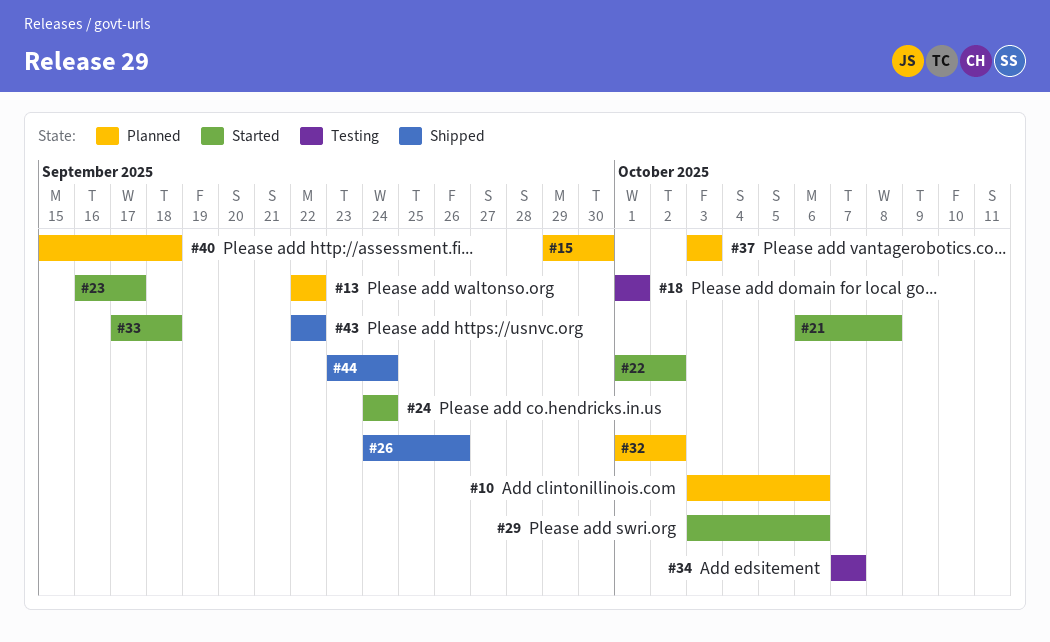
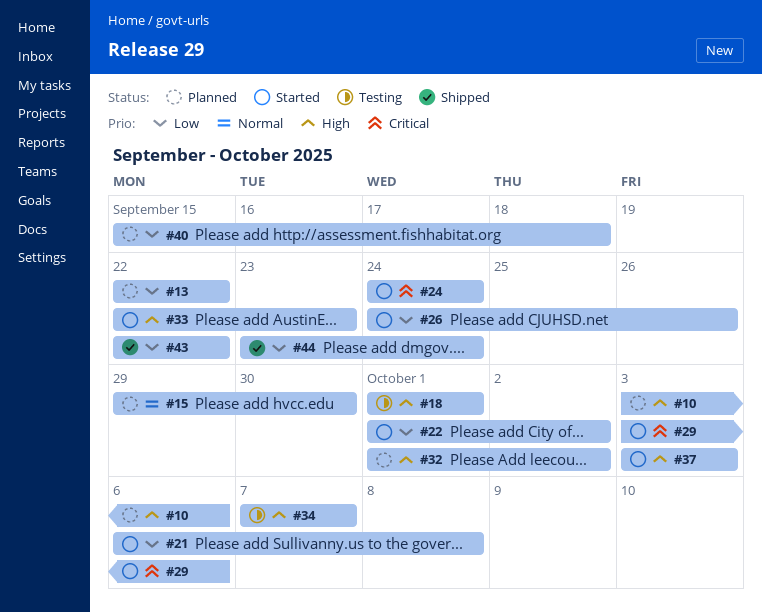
#23: present -> none
#26, status: Shipped -> Started
#33, start: Sep 17 -> Sep 22
#33, due: Sep 18 -> Sep 23
#37, status: Planned -> Started

